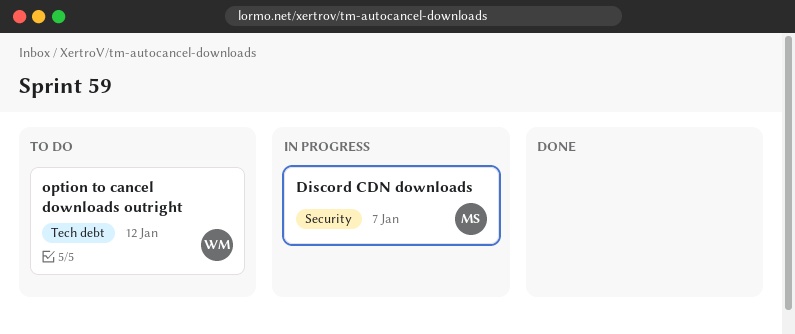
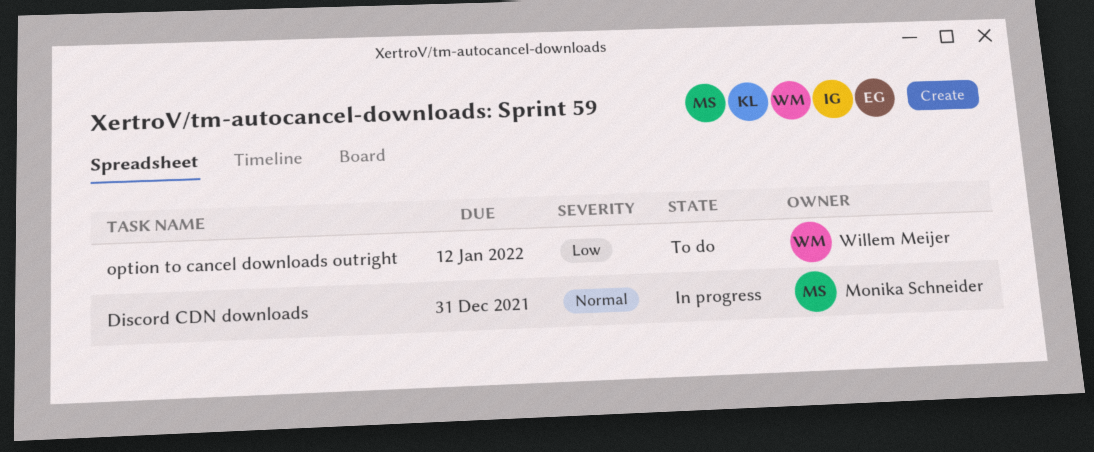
Discord CDN downloads, due: Jan 7 -> Dec 31

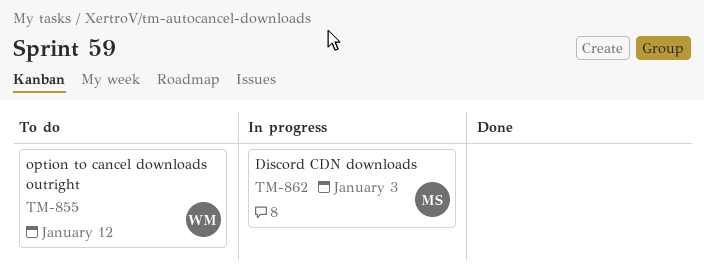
Discord CDN downloads, due: Dec 31 -> Jan 3

